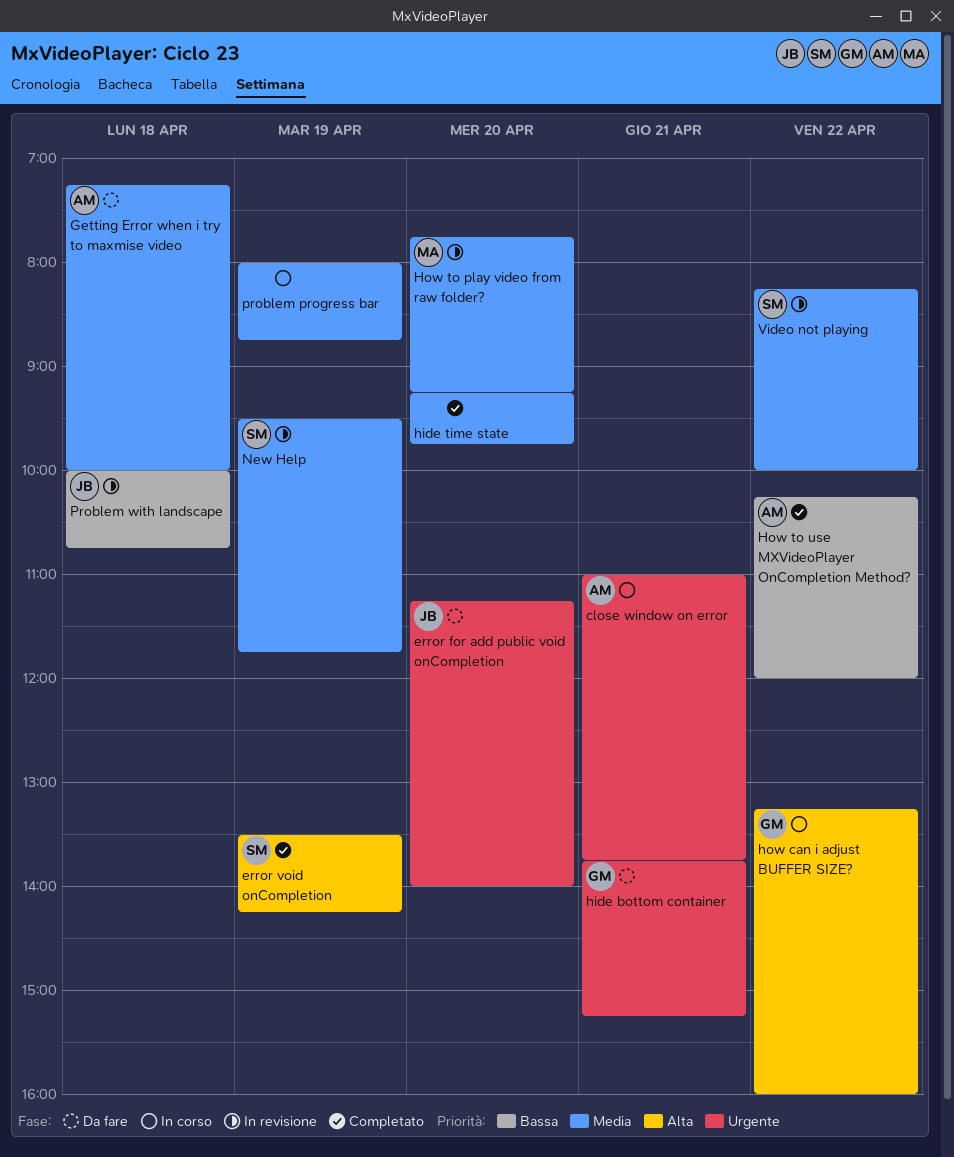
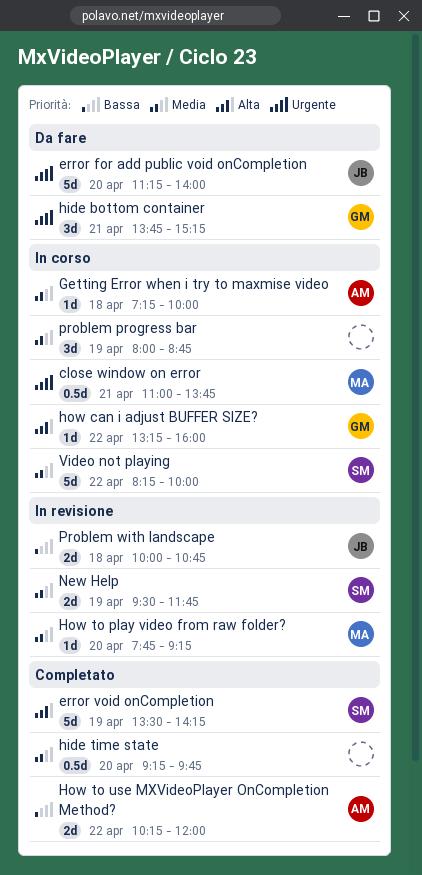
close window on error, owner: AM -> MA
Getting Error when i try to maxmise video, status: Da fare -> In corso
Video not playing, status: In revisione -> In corso

